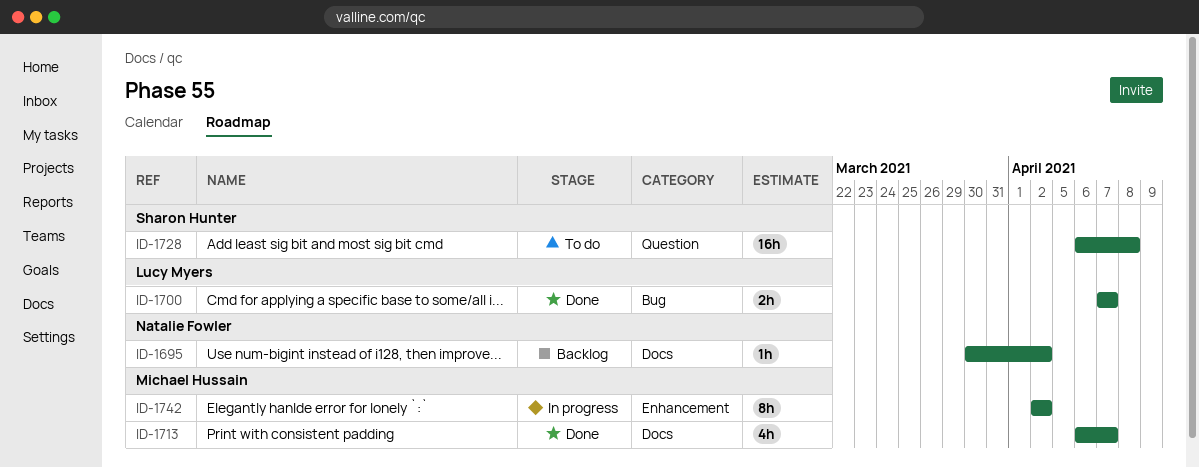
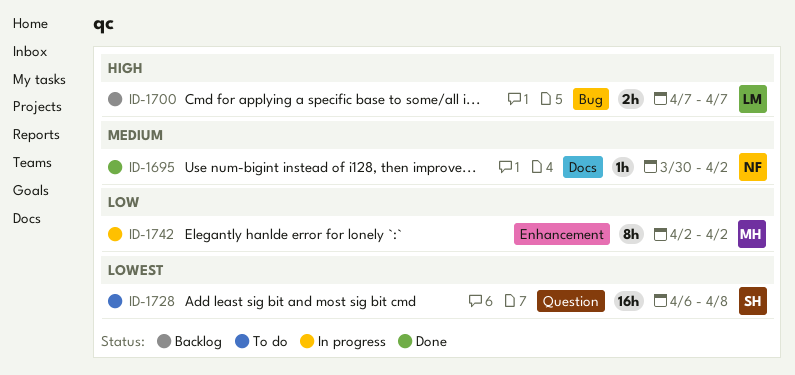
ID-1695, status: Backlog -> Done
ID-1700, status: Done -> Backlog
ID-1713: present -> none

